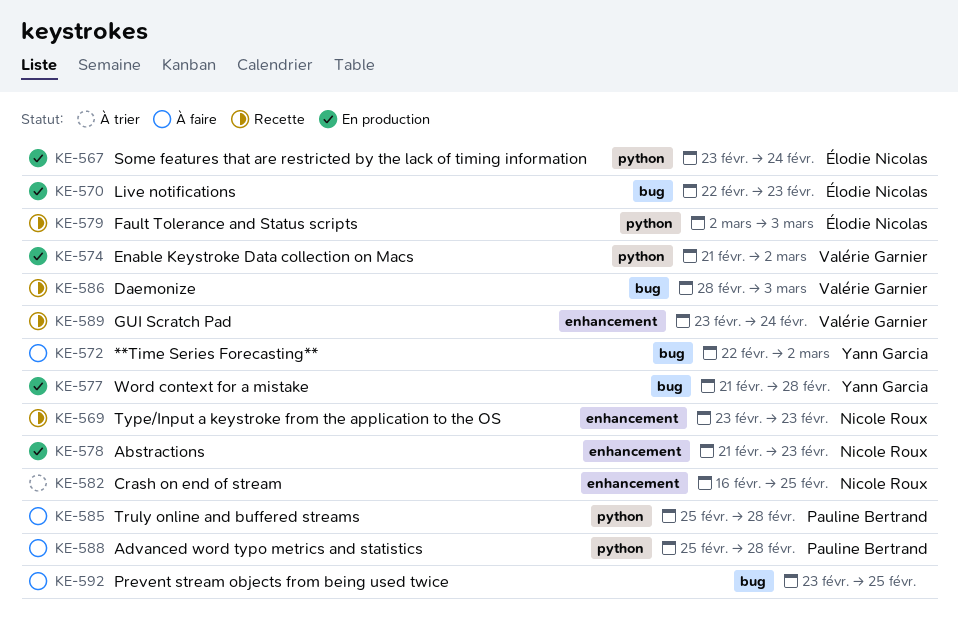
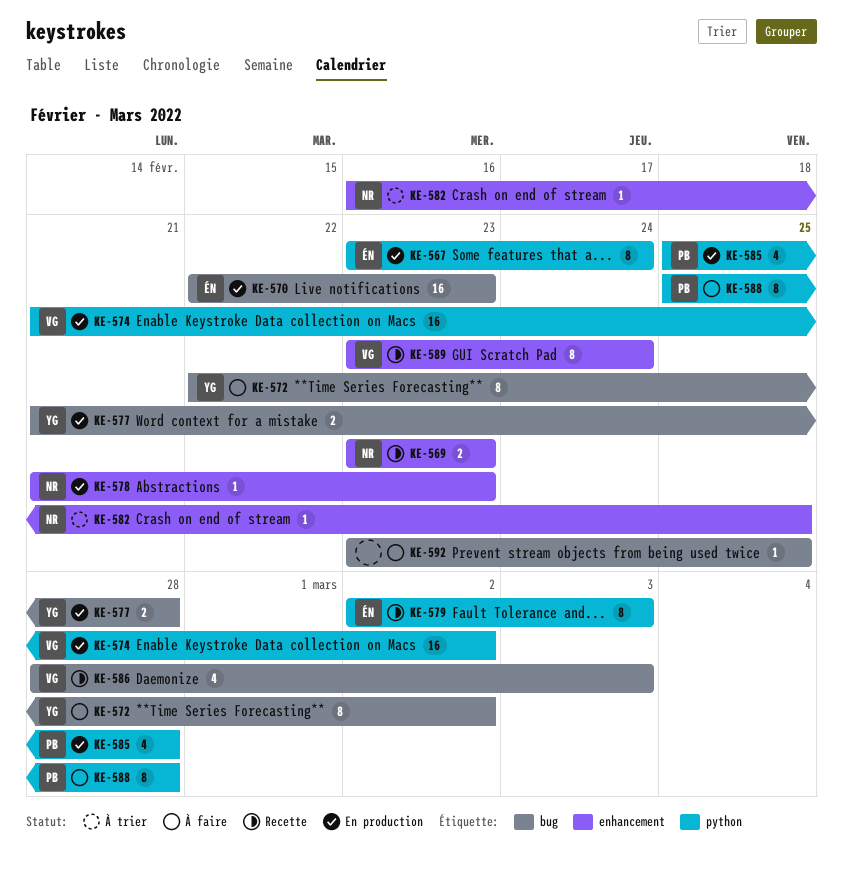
KE-585, status: À faire -> En production

